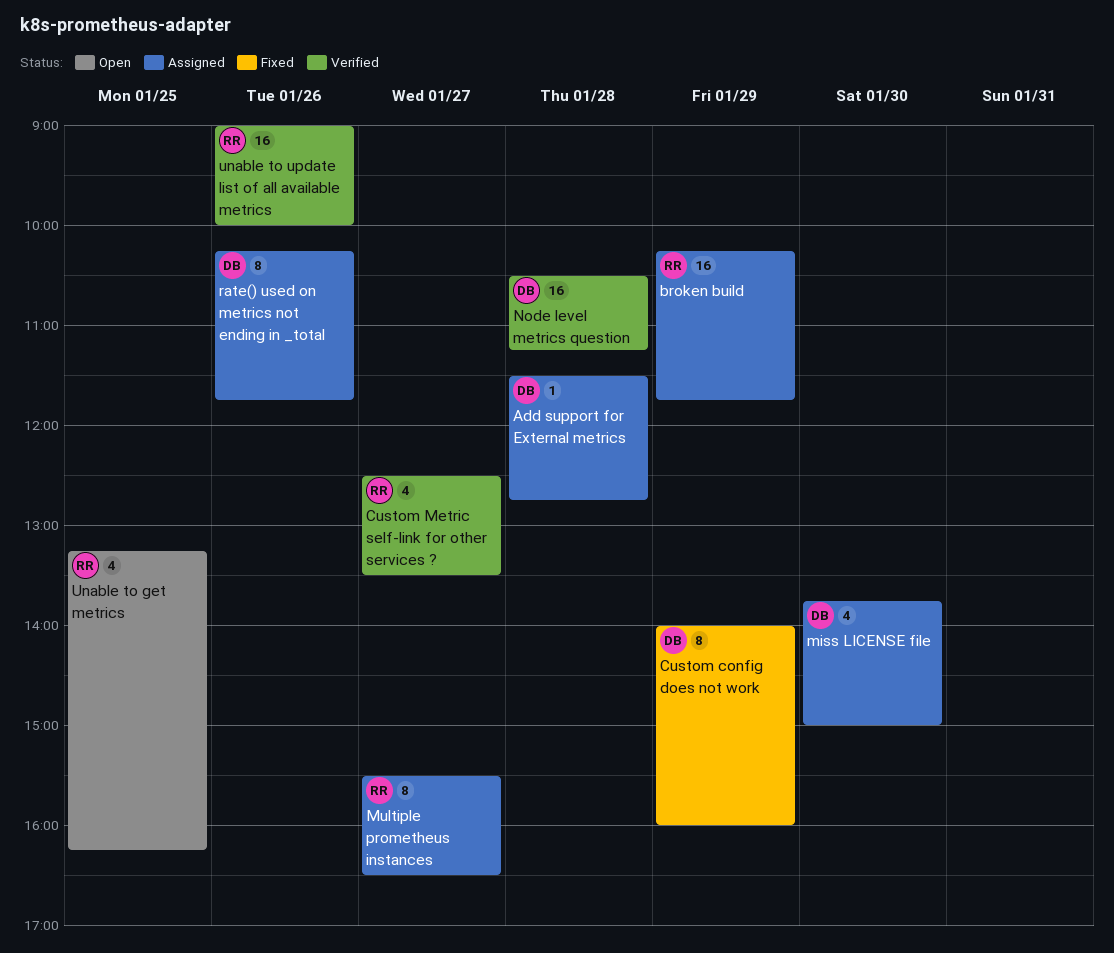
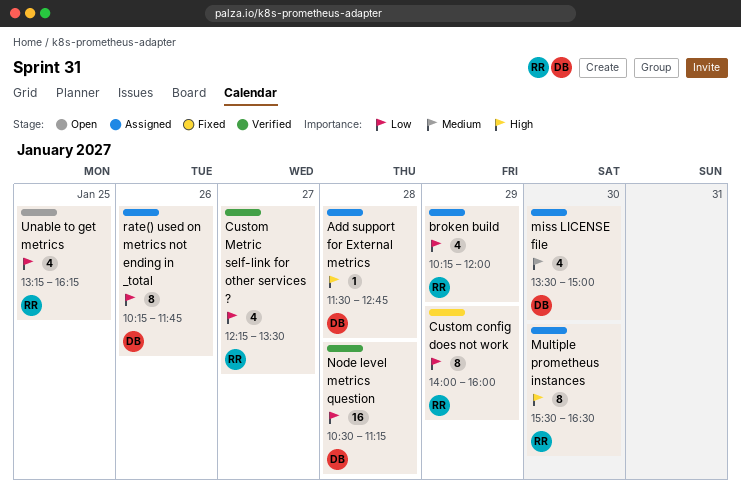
broken build, estimate: 16 -> 4
broken build, ends: 11:45 -> 12:00
Custom config does not work, owner: DB -> RR
Custom Metric self-link for other services ?, begins: 12:30 -> 12:15
miss LICENSE file, begins: 13:45 -> 13:30
Multiple prometheus instances, day: Jan 27 -> Jan 30
unable to update list of all available metrics: present -> none

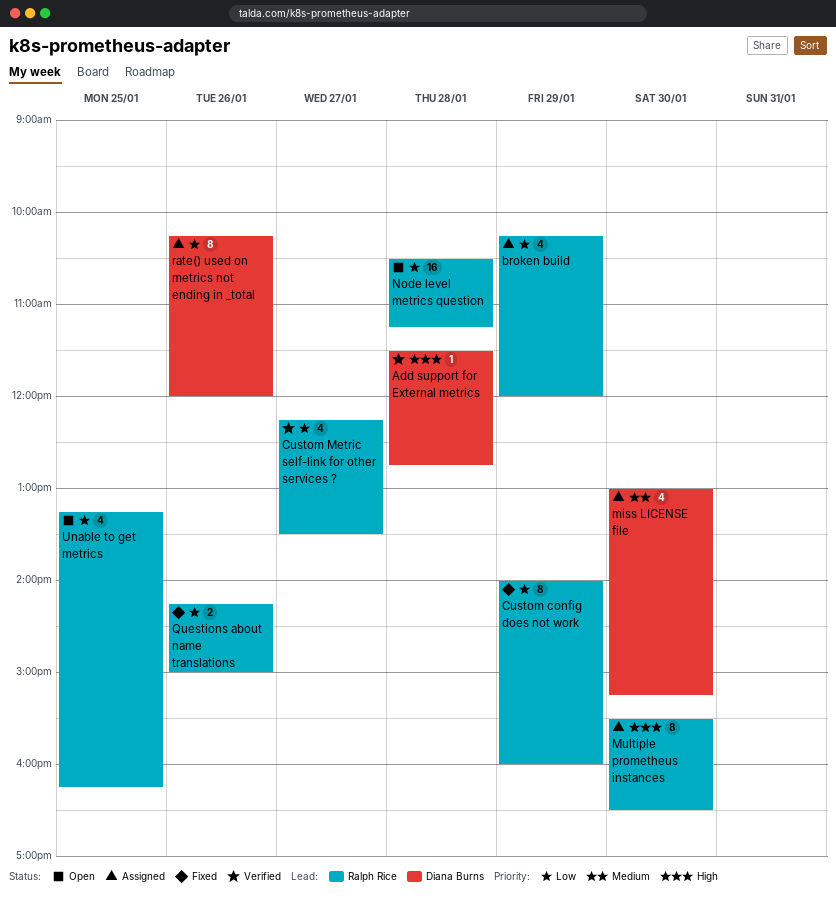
Add support for External metrics, status: Assigned -> Verified
miss LICENSE file, begins: 13:30 -> 13:00
miss LICENSE file, ends: 15:00 -> 15:15
Node level metrics question, status: Verified -> Open
Node level metrics question, owner: Diana Burns -> Ralph Rice
Questions about name translations: none -> present
rate() used on metrics not ending in _total, ends: 11:45 -> 12:00

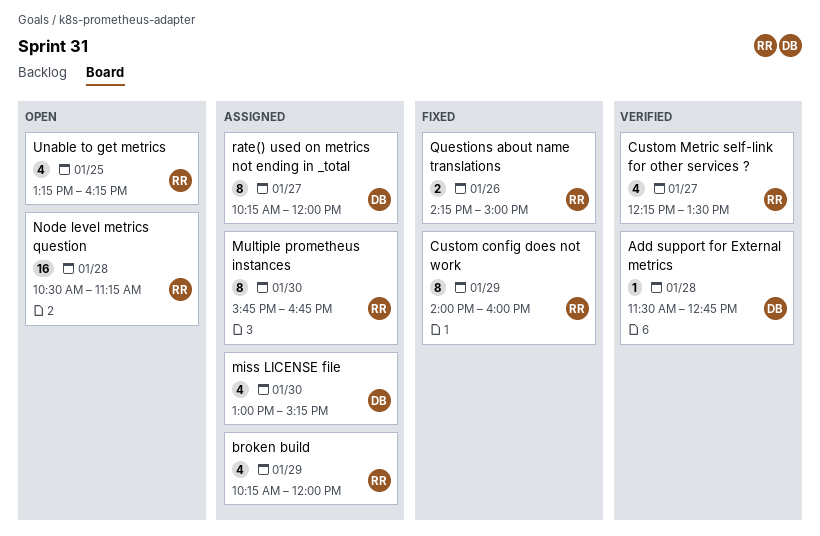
Multiple prometheus instances, begins: 15:30 -> 15:45
Multiple prometheus instances, ends: 16:30 -> 16:45
rate() used on metrics not ending in _total, day: Jan 26 -> Jan 27

